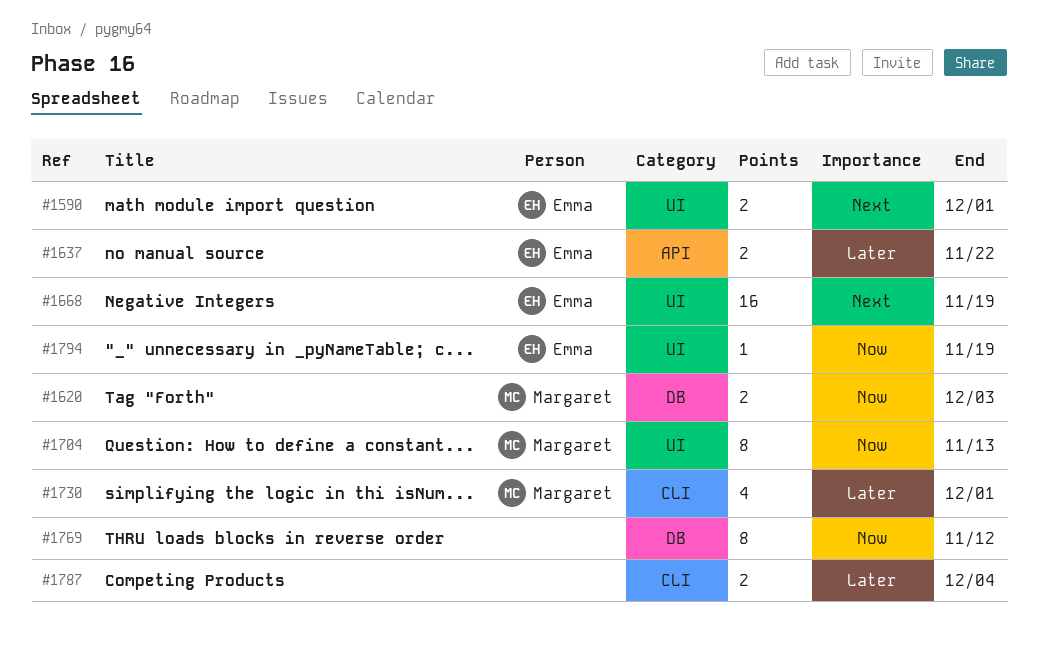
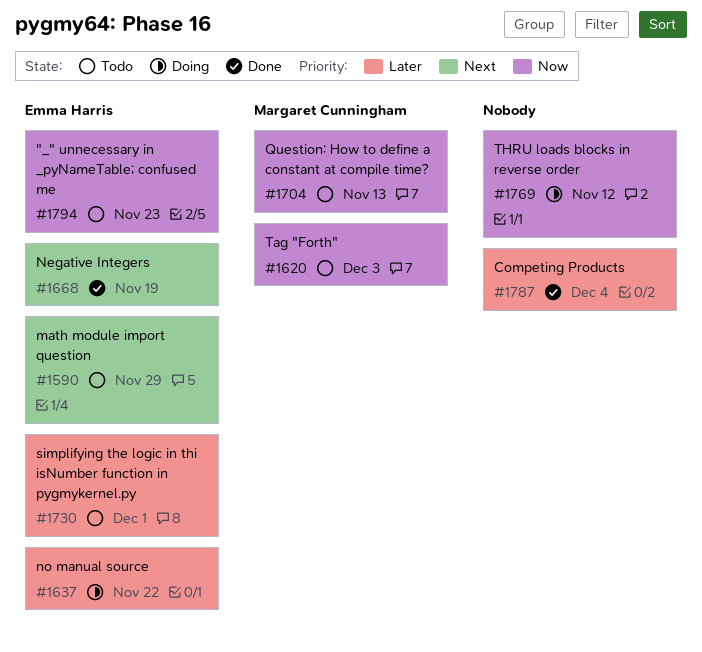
#1590, due: Dec 1 -> Nov 29
#1730, owner: Margaret Cunningham -> Emma Harris
#1794, due: Nov 19 -> Nov 23

